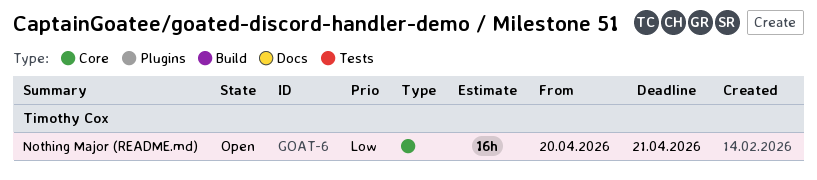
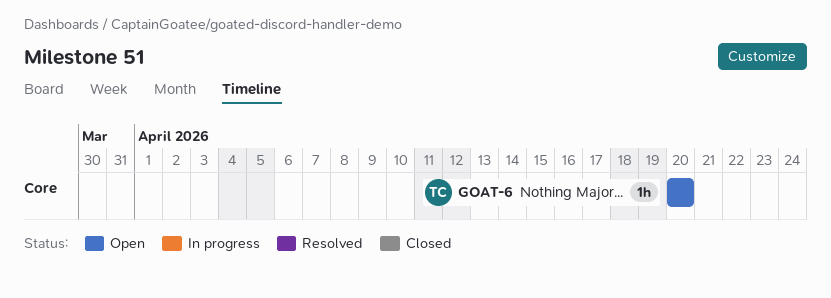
GOAT-6, estimate: 16h -> 1h
GOAT-6, due: Apr 21 -> Apr 20

